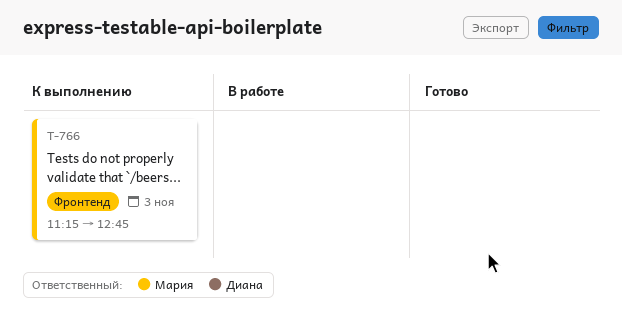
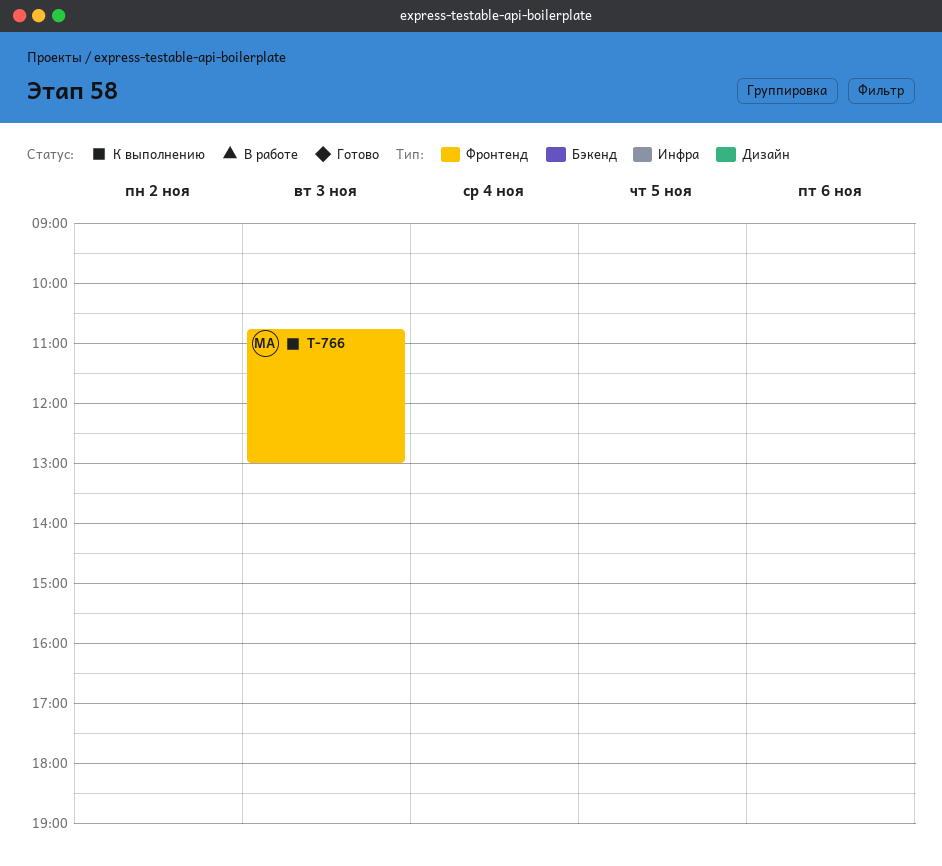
T-766, begins: 11:15 -> 10:45
T-766, ends: 12:45 -> 13:00

